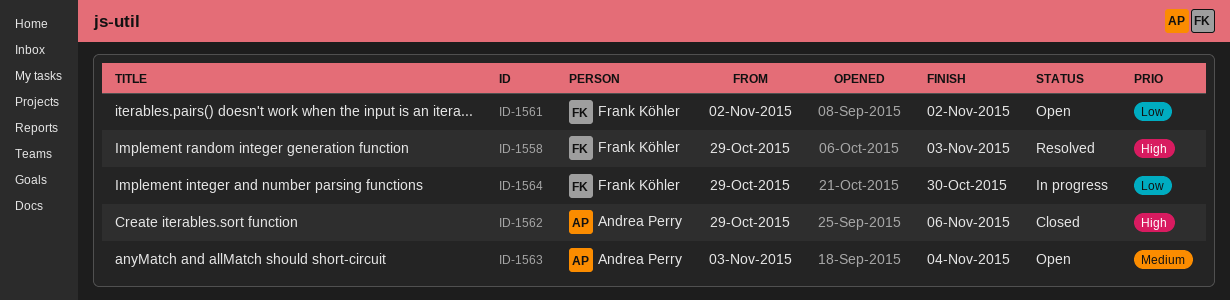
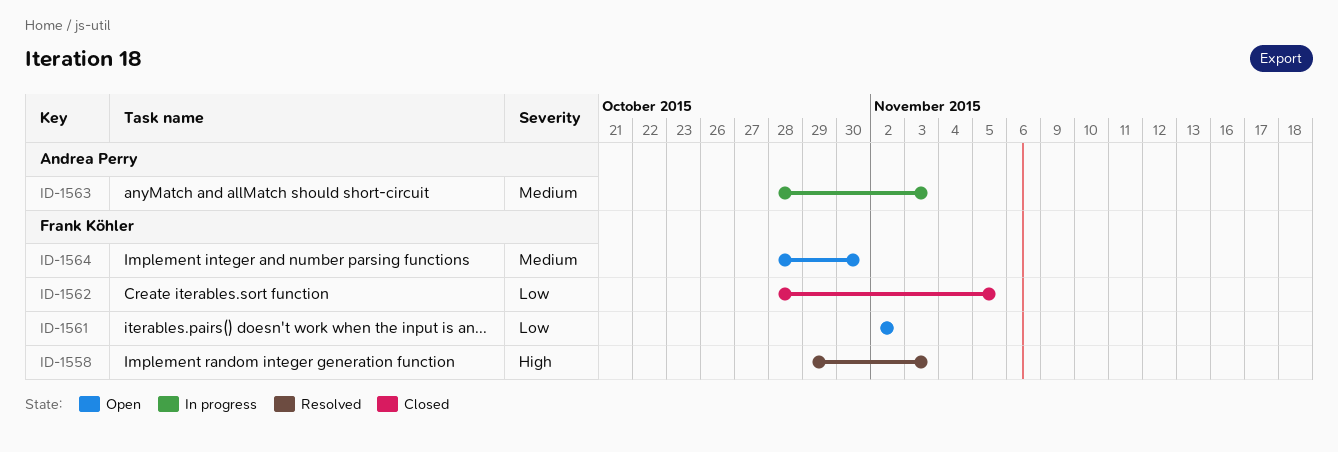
ID-1562, owner: Andrea Perry -> Frank Köhler
ID-1562, priority: High -> Low
ID-1562, start: Oct 29 -> Oct 28
ID-1562, due: Nov 6 -> Nov 5
ID-1563, status: Open -> In progress
ID-1563, start: Nov 3 -> Oct 28
ID-1563, due: Nov 4 -> Nov 3
ID-1564, status: In progress -> Open
ID-1564, priority: Low -> Medium
ID-1564, start: Oct 29 -> Oct 28

